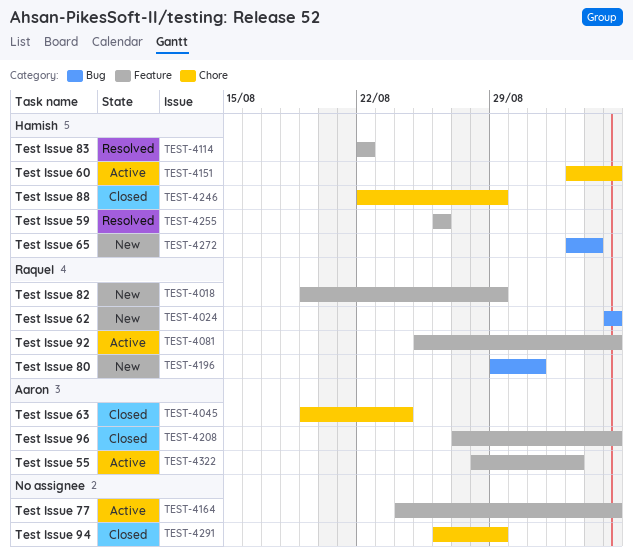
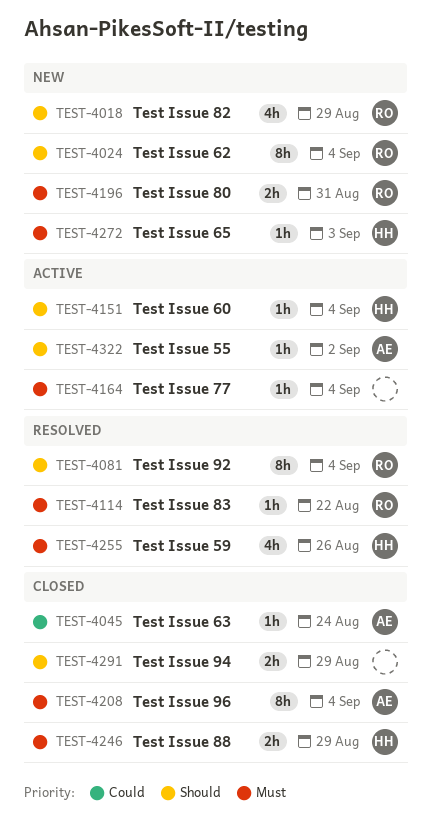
TEST-4081, status: Active -> Resolved
TEST-4114, owner: Hamish -> Raquel

